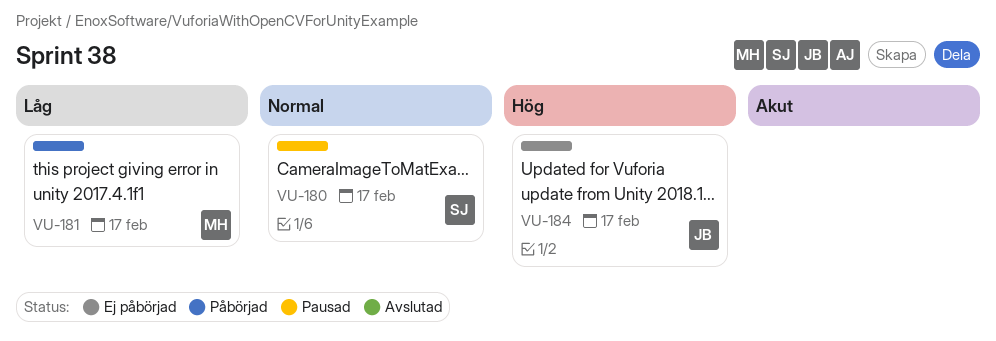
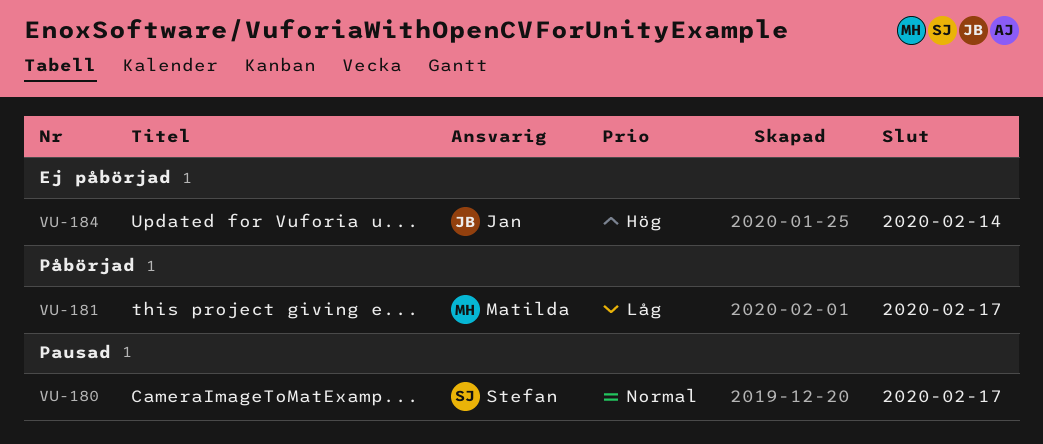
VU-184, due: Feb 17 -> Feb 14

